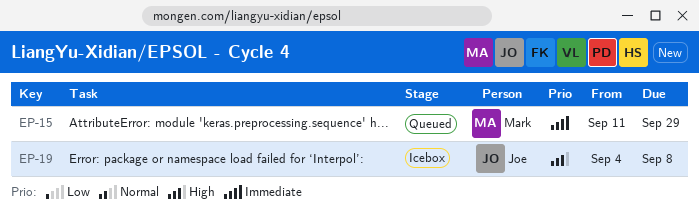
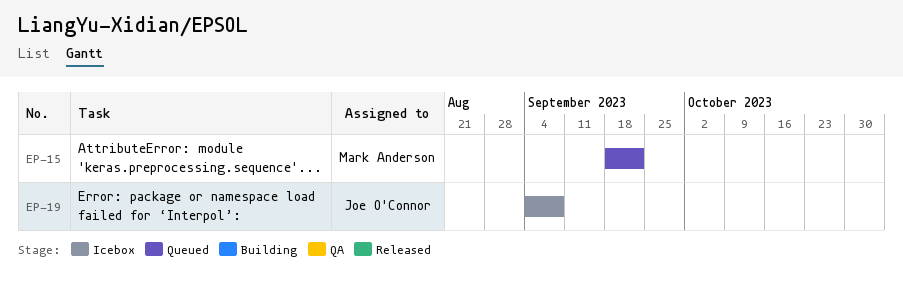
EP-15, start: Sep 11 -> Sep 18
EP-15, due: Sep 29 -> Sep 22

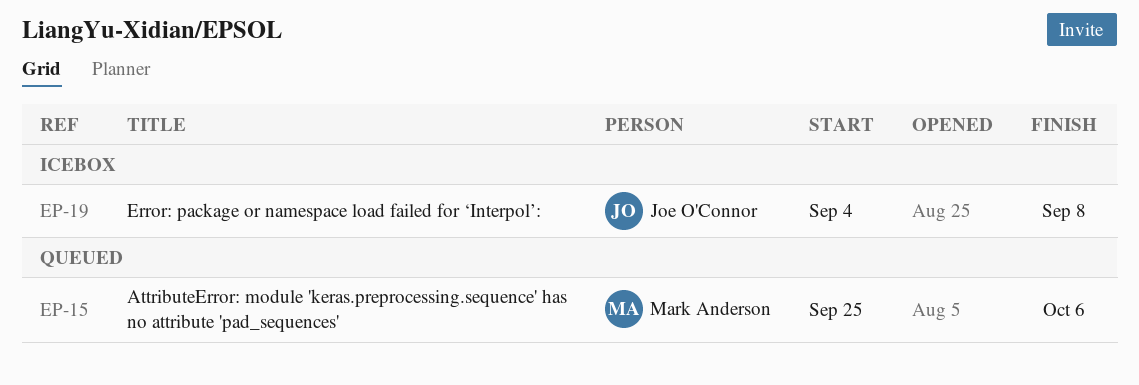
EP-15, start: Sep 18 -> Sep 25
EP-15, due: Sep 22 -> Oct 6

